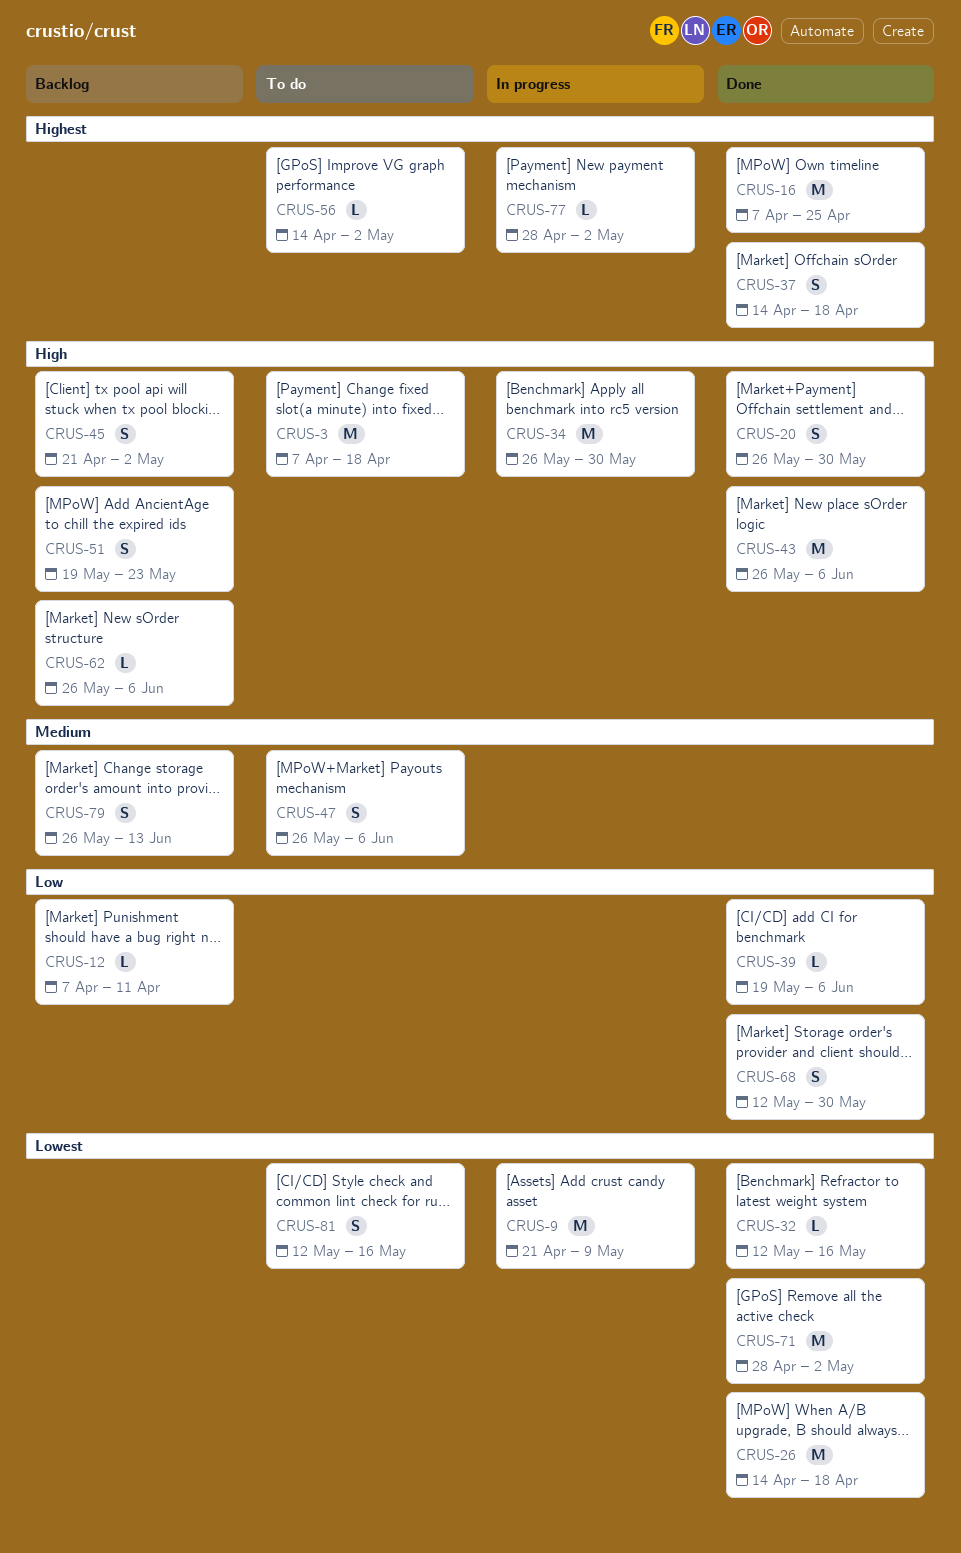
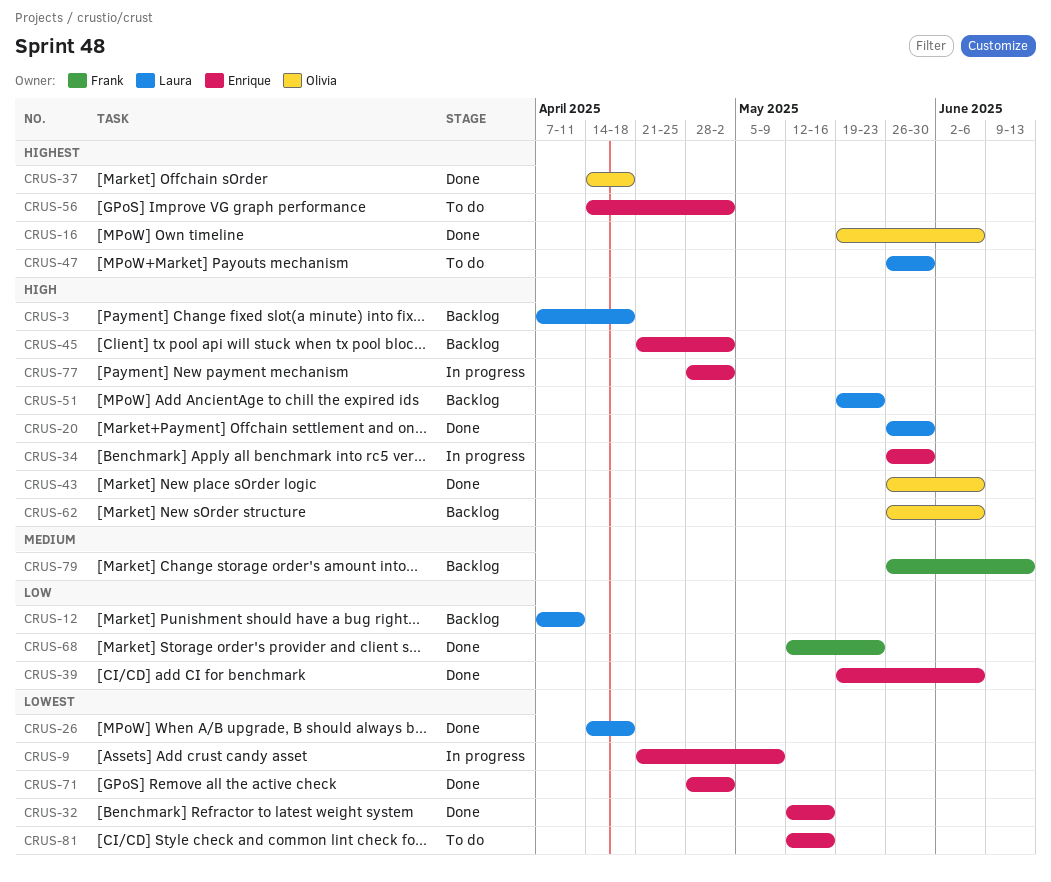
CRUS-3, status: To do -> Backlog
CRUS-16, start: Apr 7 -> May 19
CRUS-16, due: Apr 25 -> Jun 6
CRUS-47, priority: Medium -> Highest
CRUS-47, due: Jun 6 -> May 30
CRUS-68, due: May 30 -> May 23
CRUS-77, priority: Highest -> High

